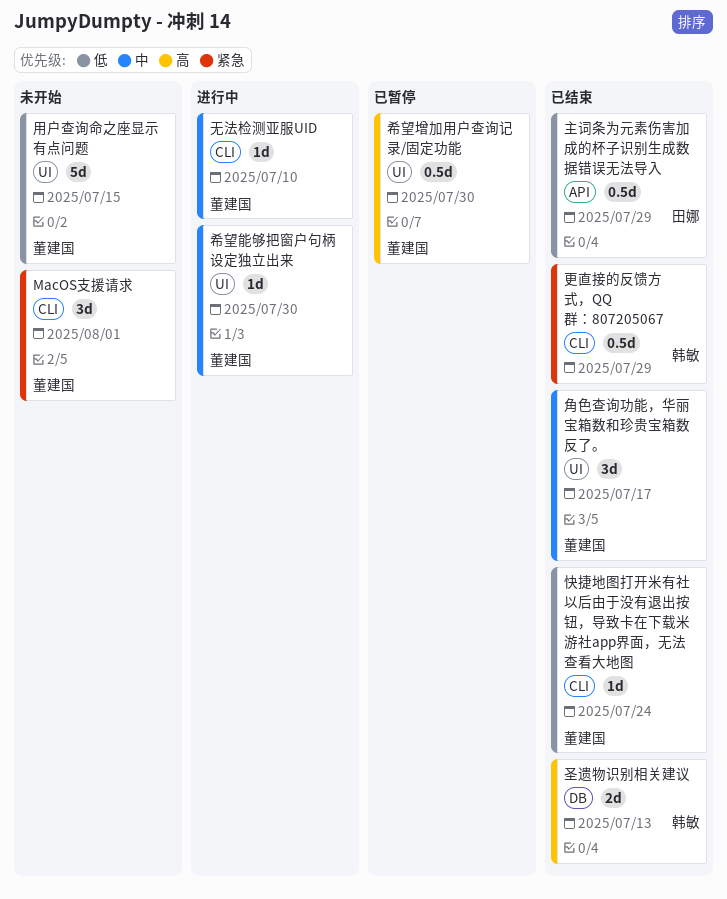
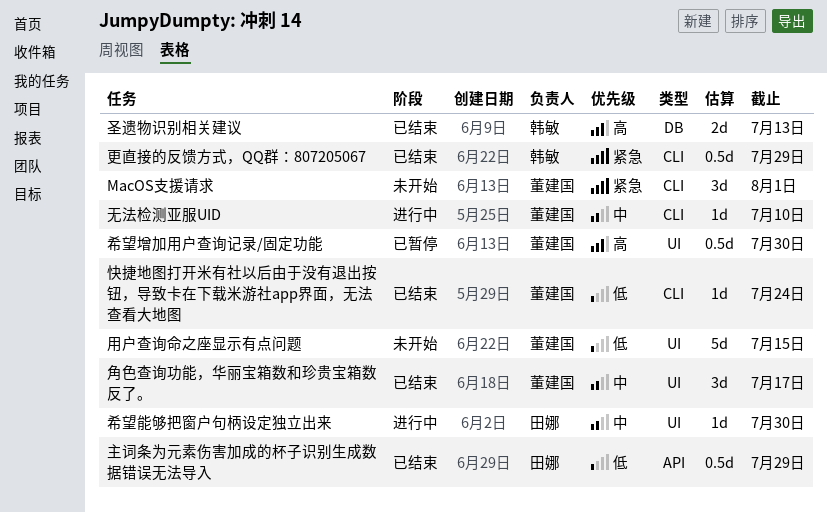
希望能够把窗户句柄设定独立出来, owner: 董建国 -> 田娜

